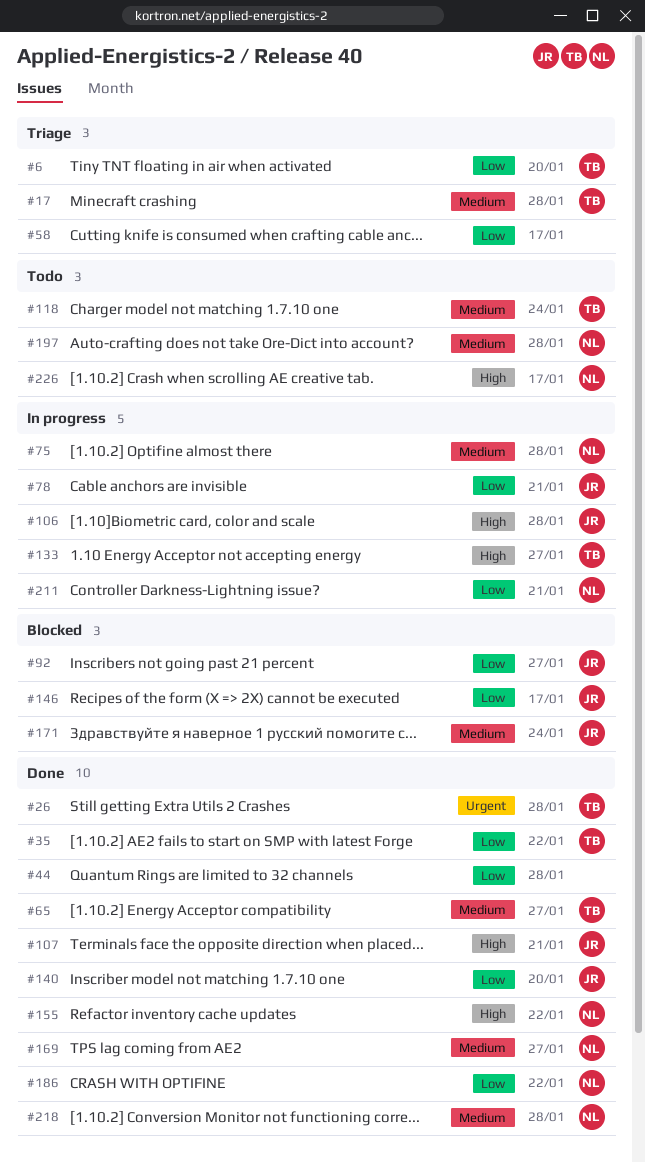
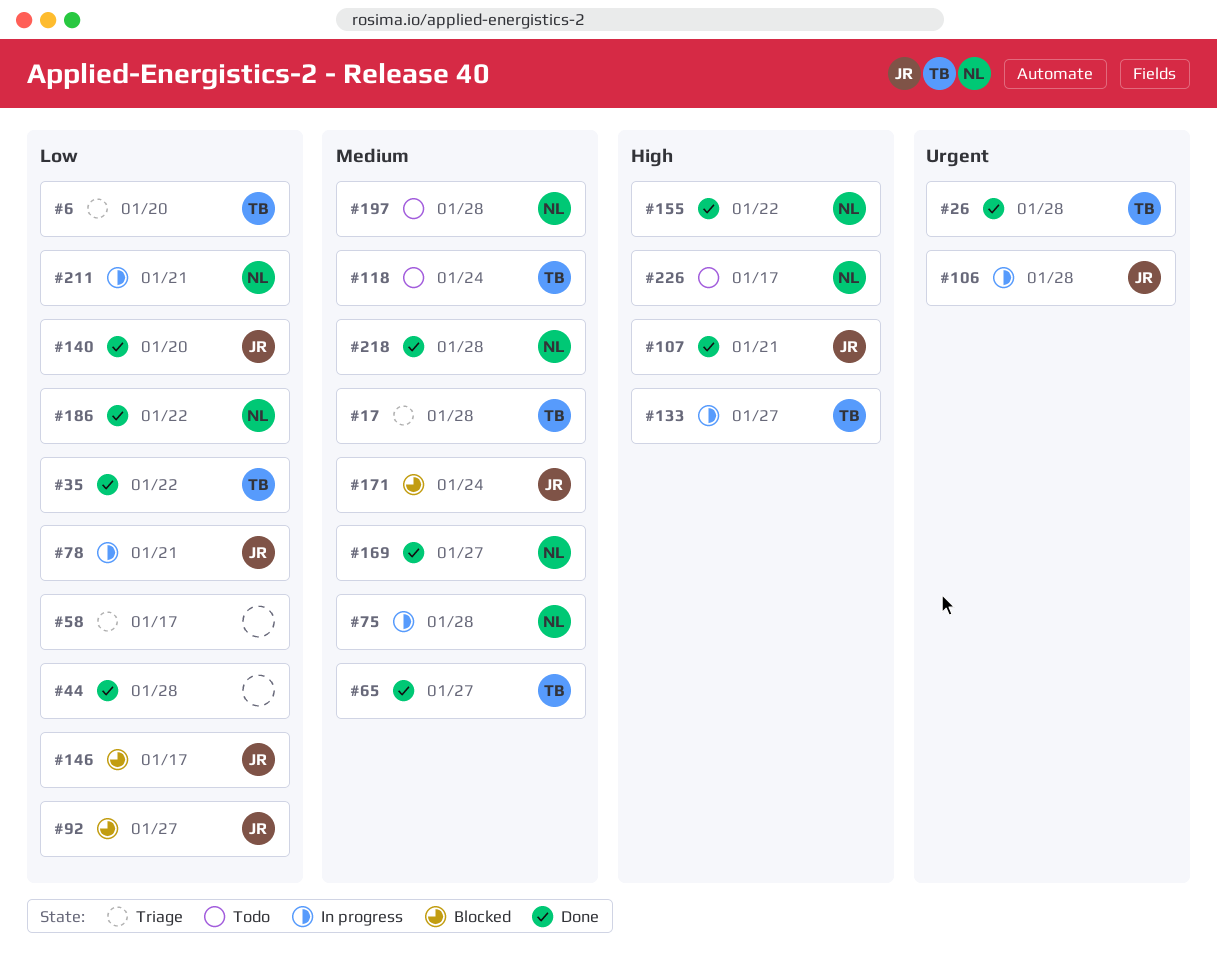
#106, priority: High -> Urgent

